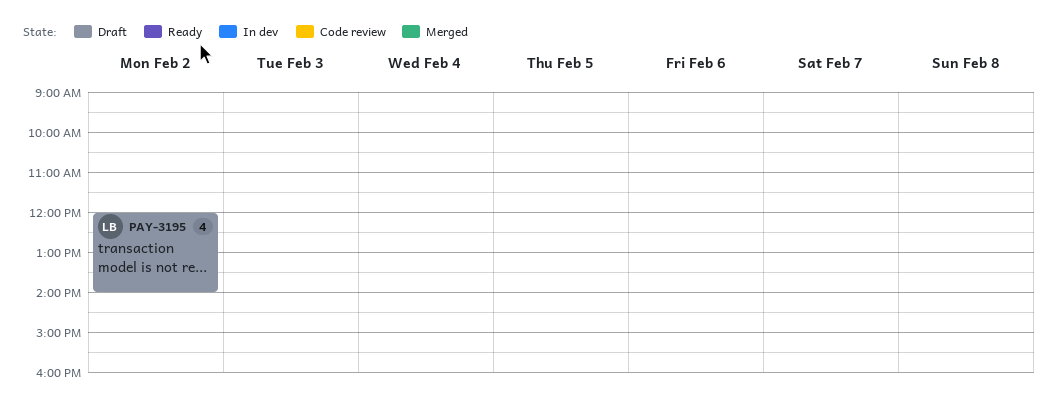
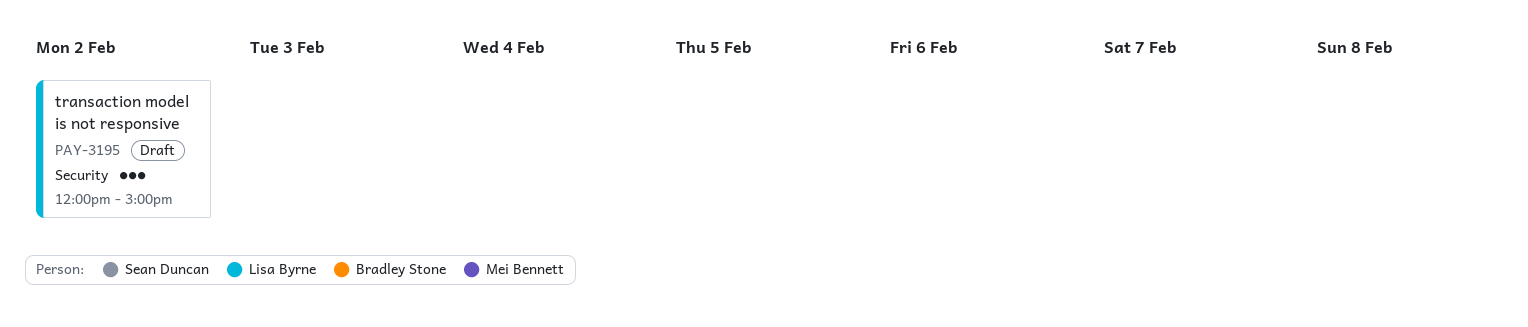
PAY-3195, estimate: 4 -> 3
PAY-3195, ends: 14:00 -> 15:00

